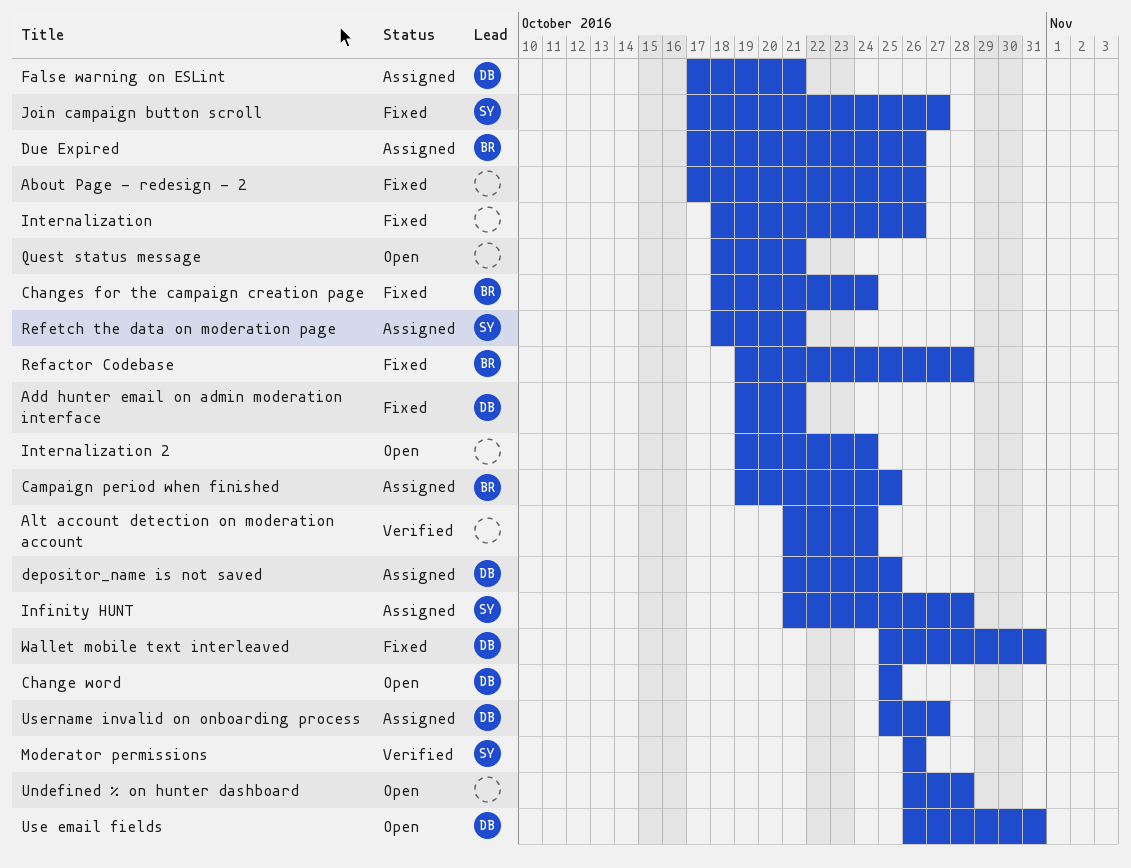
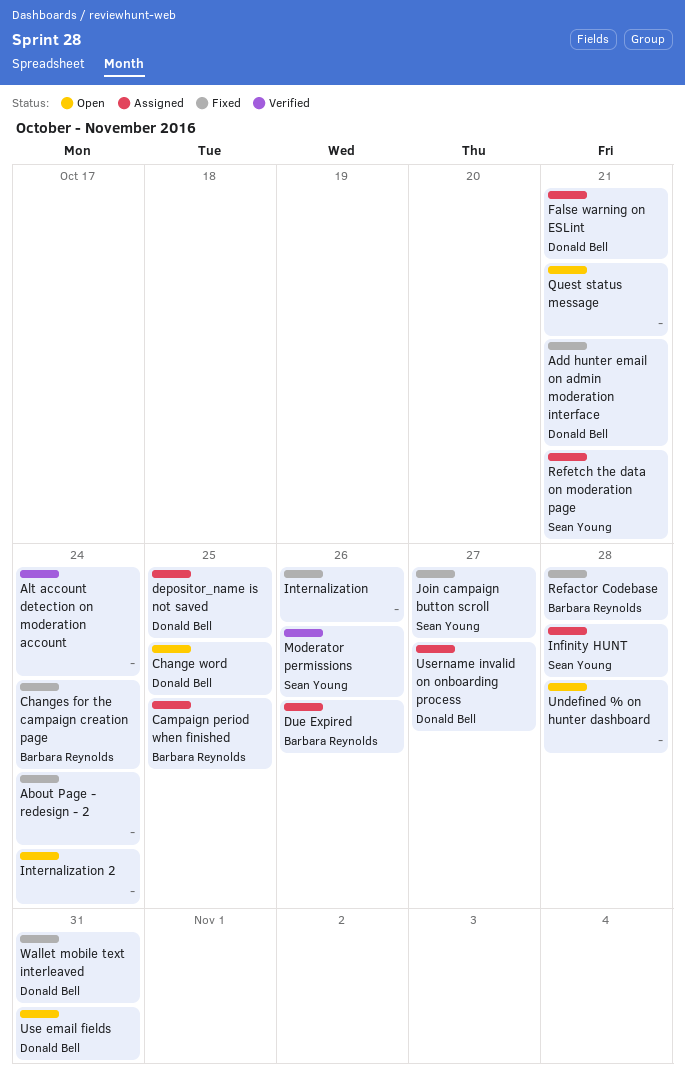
About Page - redesign - 2, due: Oct 26 -> Oct 24

